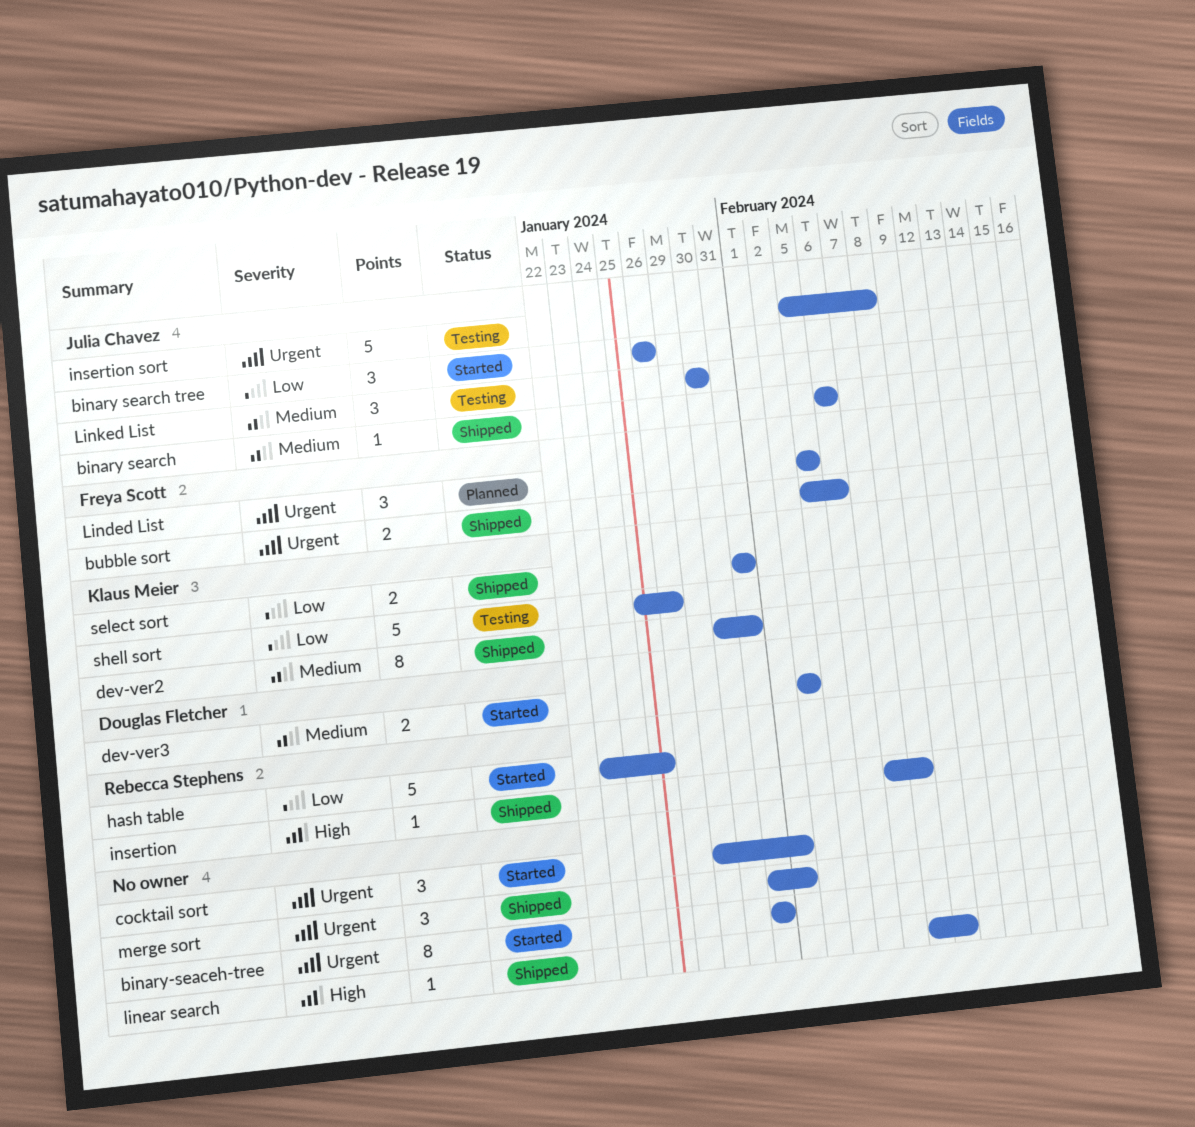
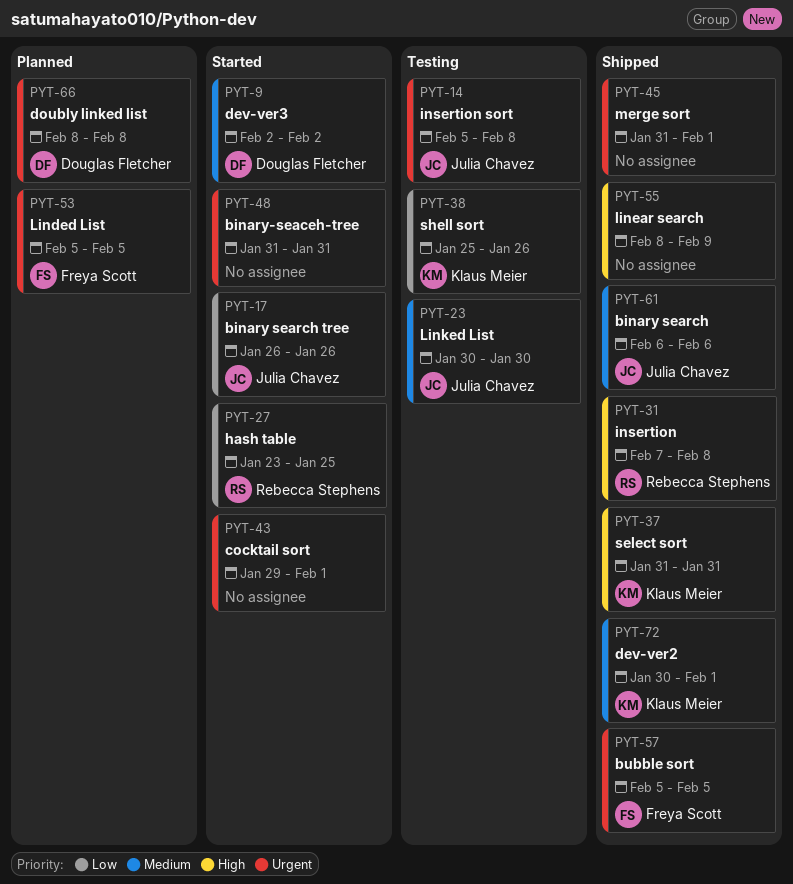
bubble sort, due: Feb 6 -> Feb 5
dev-ver2, due: Jan 31 -> Feb 1
doubly linked list: none -> present
select sort, priority: Low -> High

